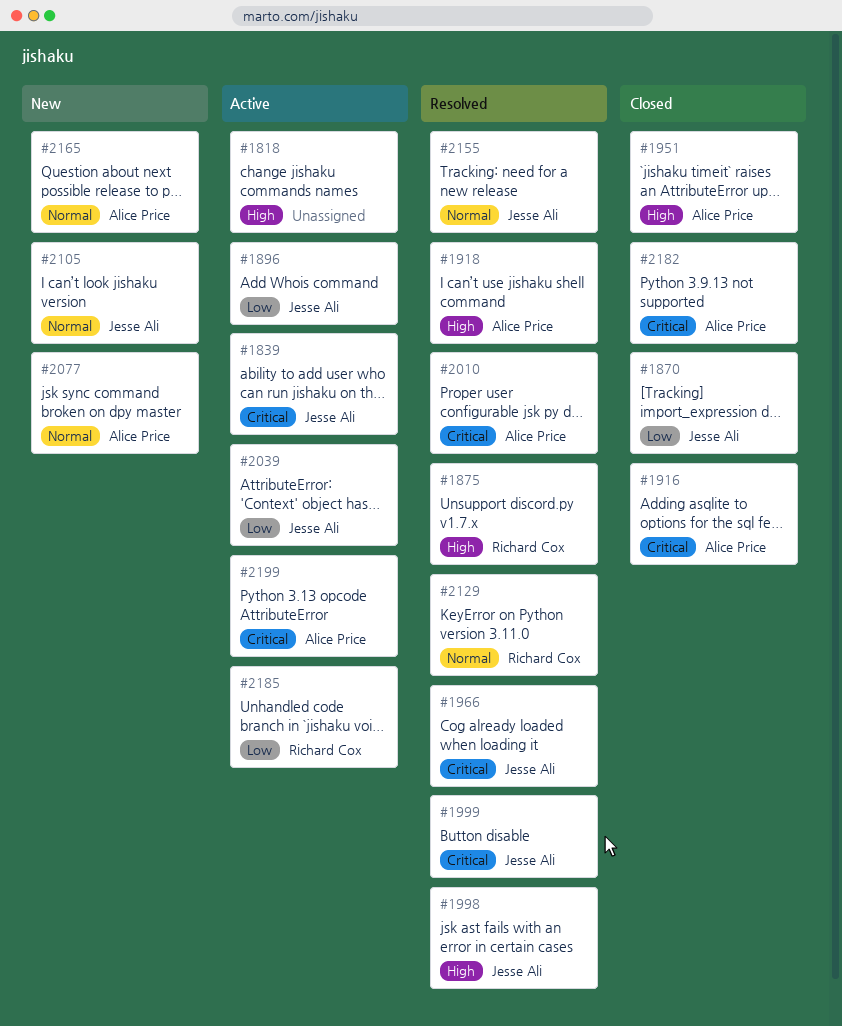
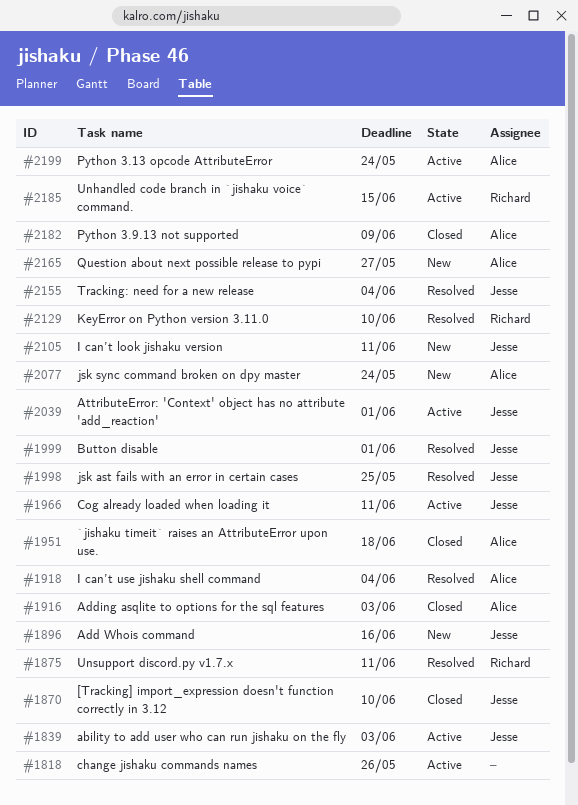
#1896, status: Active -> New
#1966, status: Resolved -> Active
#2010: present -> none

